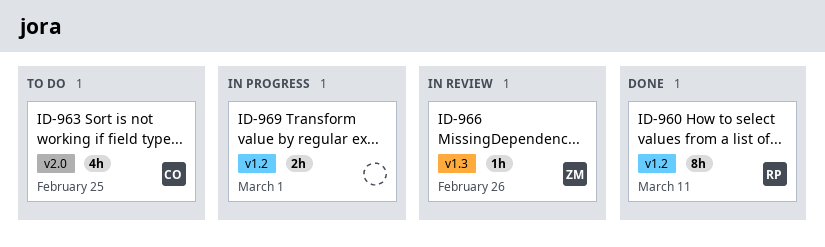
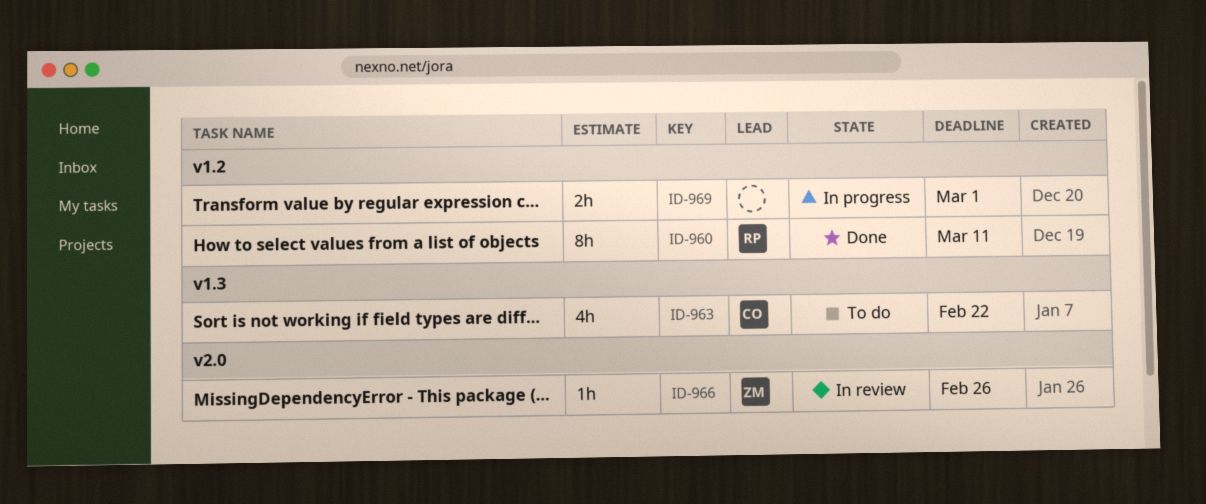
ID-963, label: v2.0 -> v1.3
ID-963, due: Feb 25 -> Feb 22
ID-966, label: v1.3 -> v2.0

